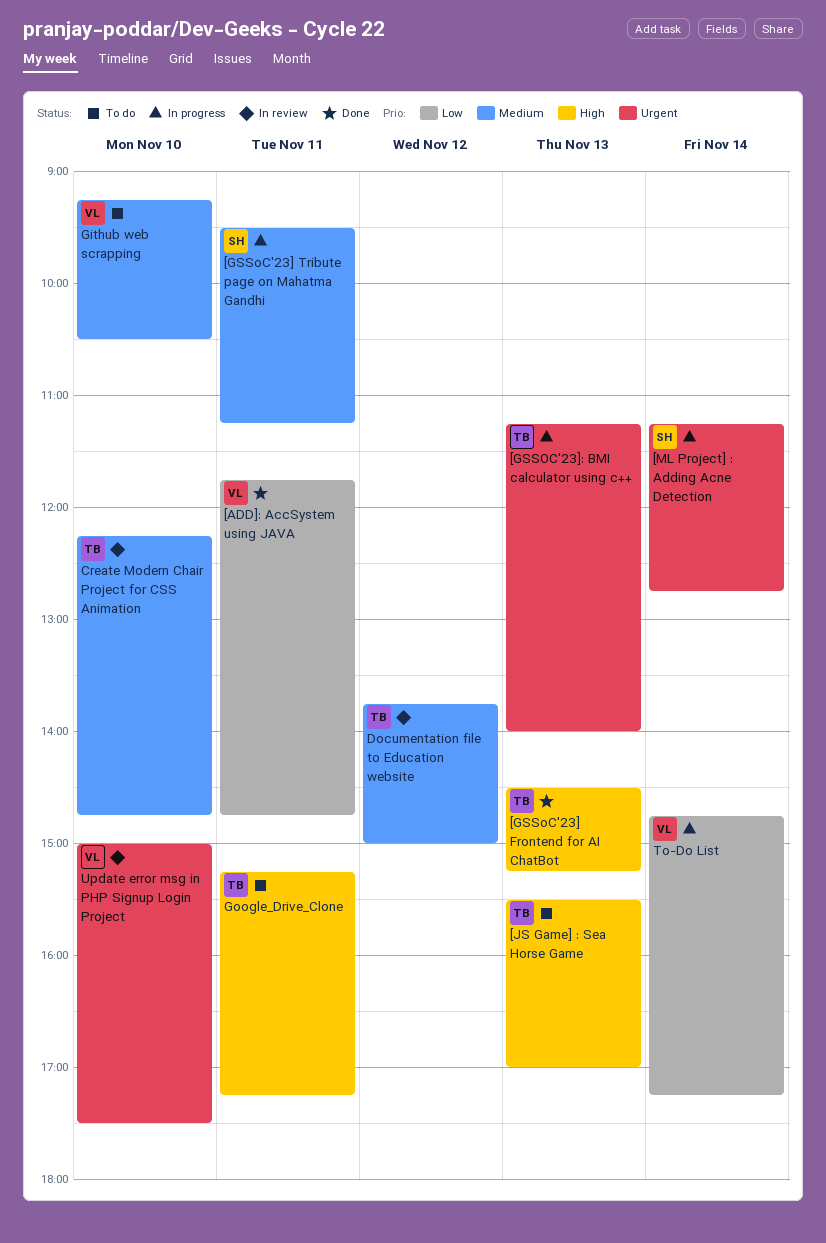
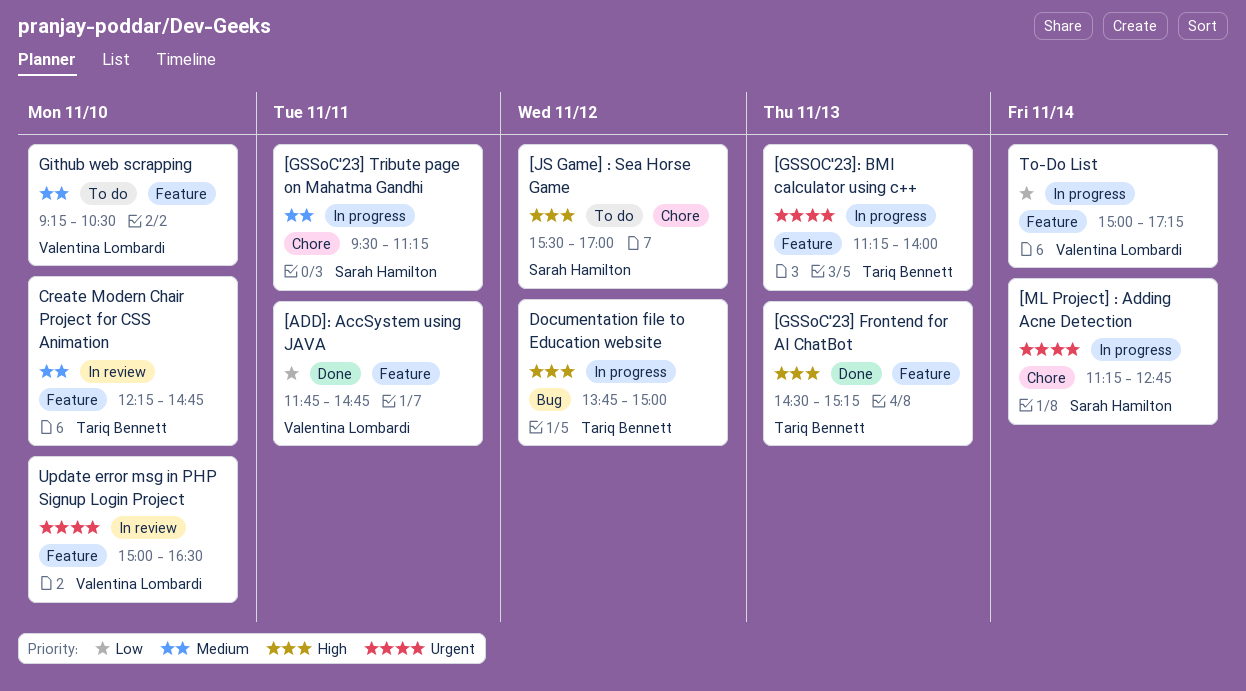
[JS Game] : Sea Horse Game, owner: Tariq Bennett -> Sarah Hamilton
[JS Game] : Sea Horse Game, day: Nov 13 -> Nov 12
Documentation file to Education website, status: In review -> In progress
Documentation file to Education website, priority: Medium -> High
Google_Drive_Clone: present -> none
To-Do List, begins: 14:45 -> 15:00
Update error msg in PHP Signup Login Project, ends: 17:30 -> 16:30

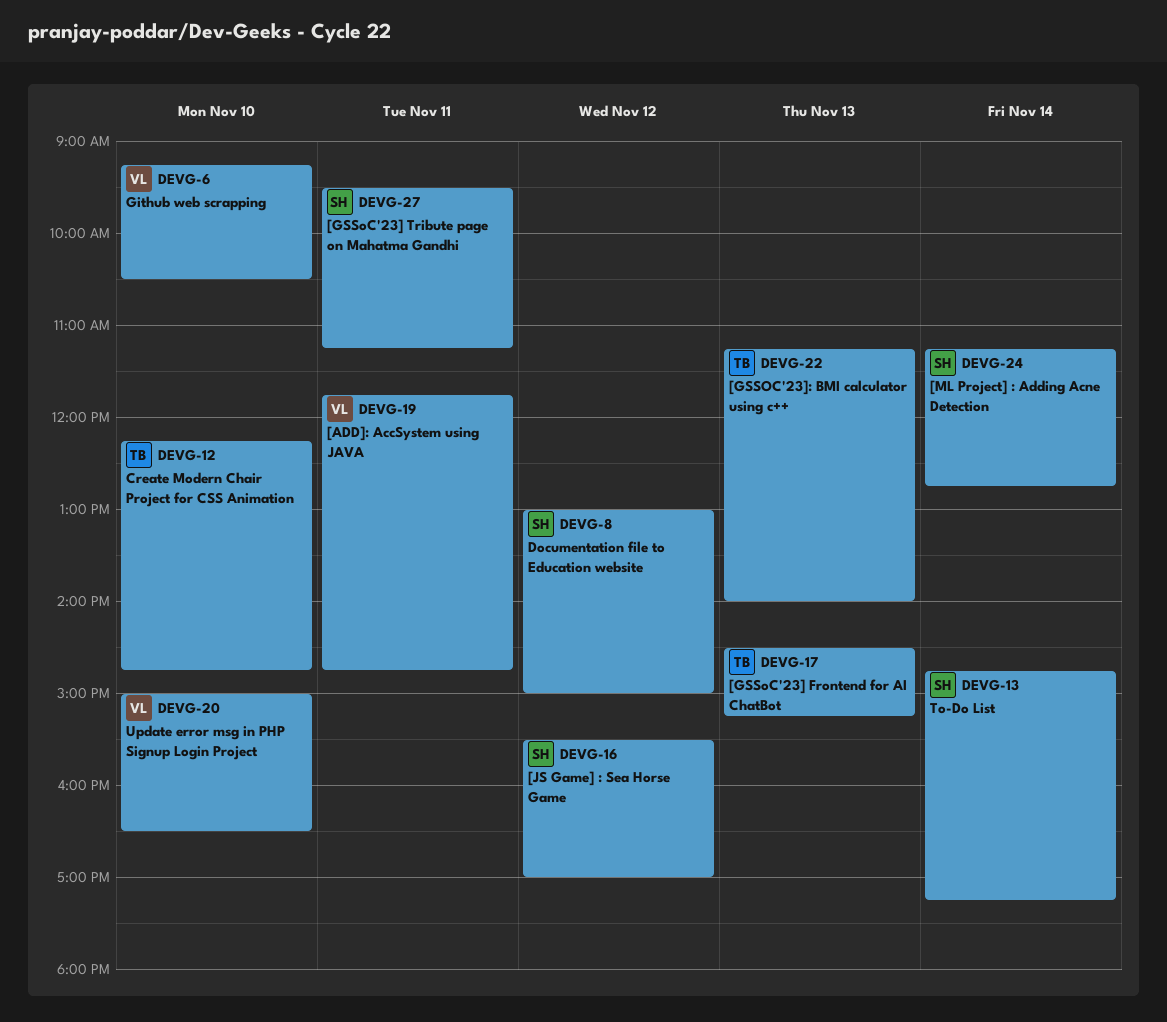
Documentation file to Education website, owner: Tariq Bennett -> Sarah Hamilton
Documentation file to Education website, begins: 13:45 -> 13:00
To-Do List, owner: Valentina Lombardi -> Sarah Hamilton
To-Do List, begins: 15:00 -> 14:45

